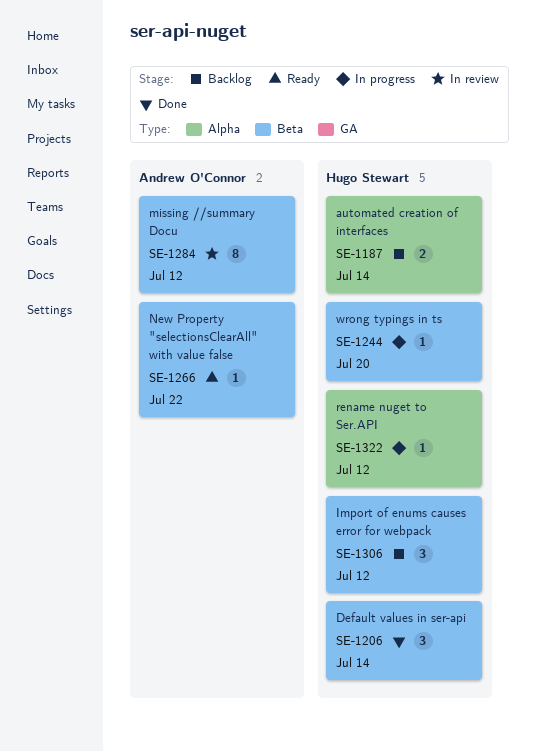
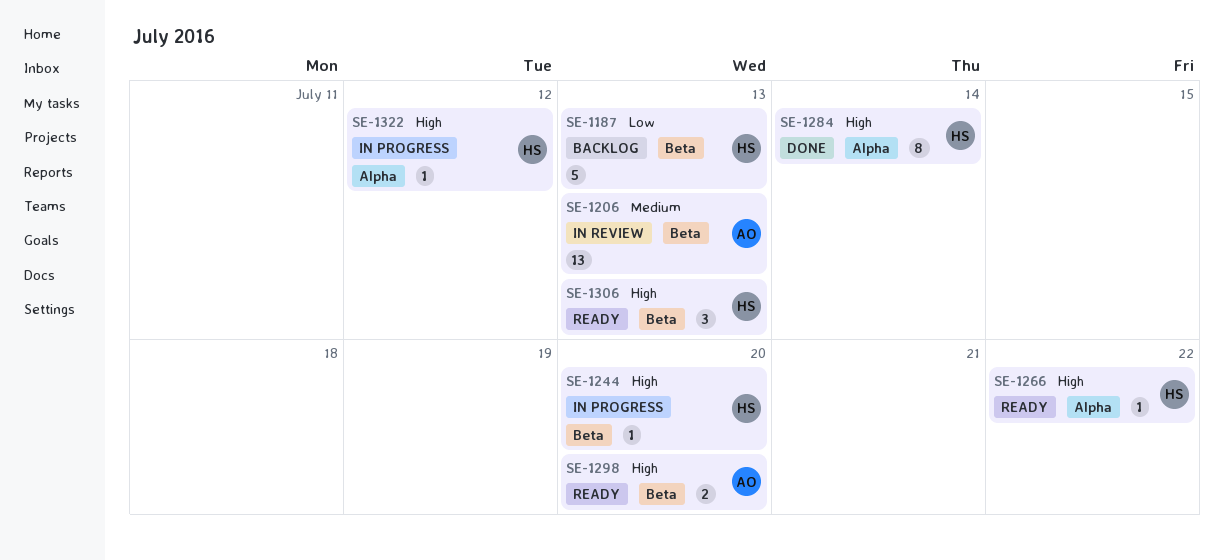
SE-1187, label: Alpha -> Beta
SE-1187, estimate: 2 -> 5
SE-1187, due: Jul 14 -> Jul 13
SE-1206, status: Done -> In review
SE-1206, owner: Hugo Stewart -> Andrew O'Connor
SE-1206, estimate: 3 -> 13
SE-1206, due: Jul 14 -> Jul 13
SE-1266, owner: Andrew O'Connor -> Hugo Stewart
SE-1266, label: Beta -> Alpha
SE-1284, status: In review -> Done
SE-1284, owner: Andrew O'Connor -> Hugo Stewart
SE-1284, label: Beta -> Alpha
SE-1284, due: Jul 12 -> Jul 14
SE-1298: none -> present
SE-1306, status: Backlog -> Ready
SE-1306, due: Jul 12 -> Jul 13

